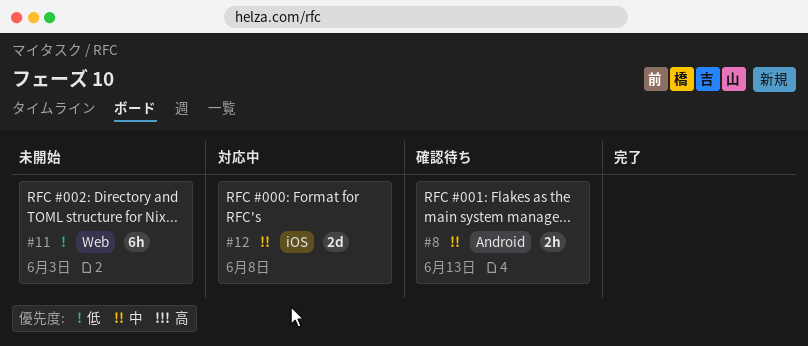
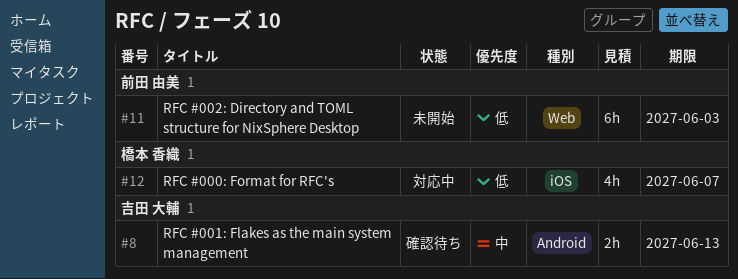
#12, priority: 中 -> 低
#12, estimate: 2d -> 4h
#12, due: Jun 8 -> Jun 7

